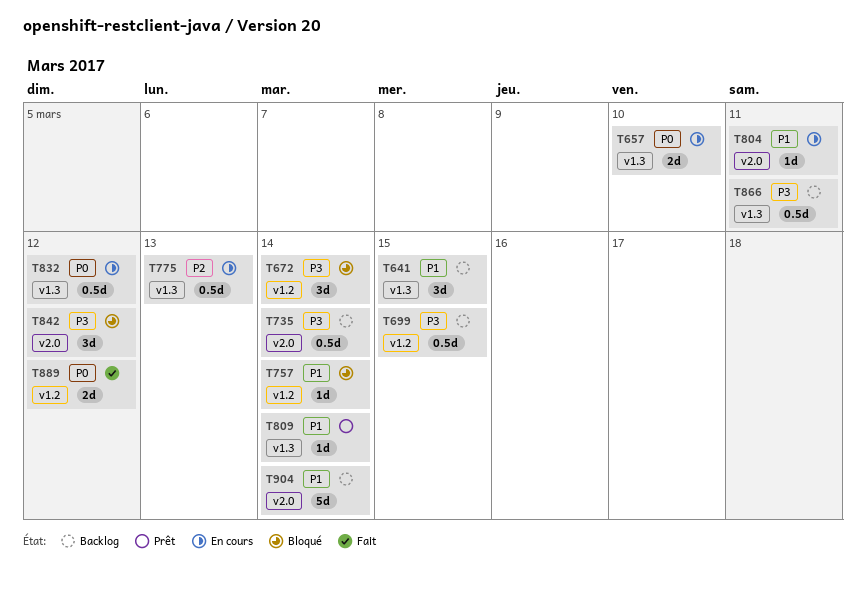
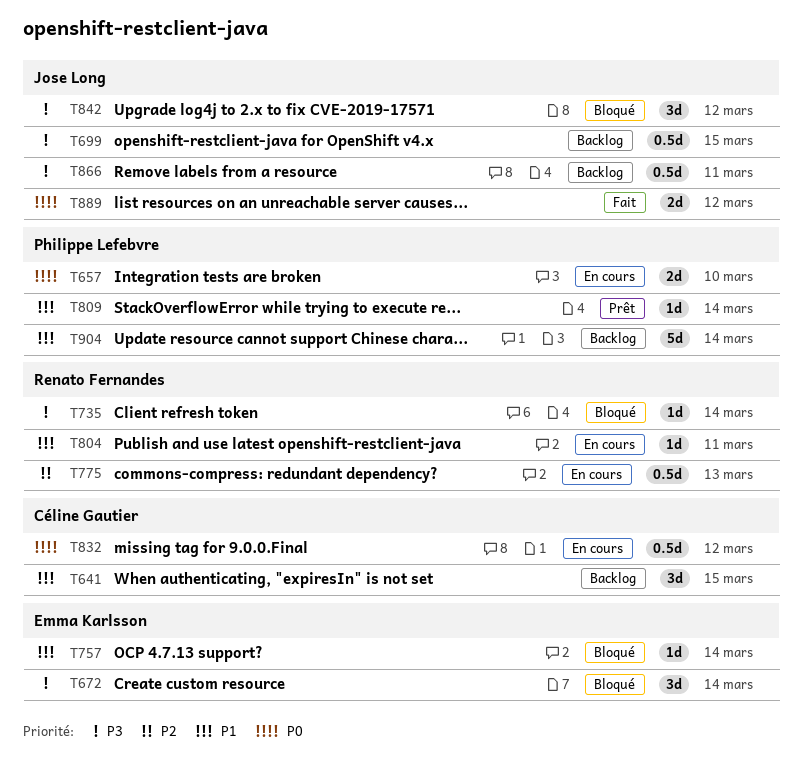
T735, status: Backlog -> Bloqué
T735, estimate: 0.5d -> 1d

